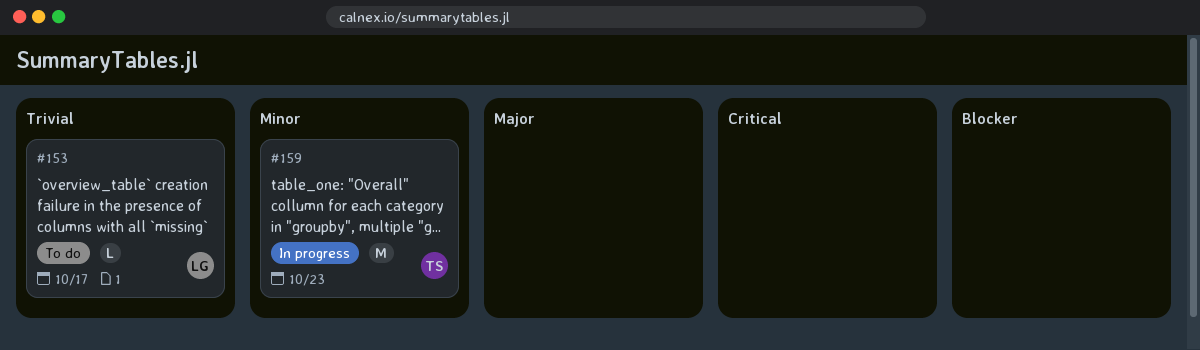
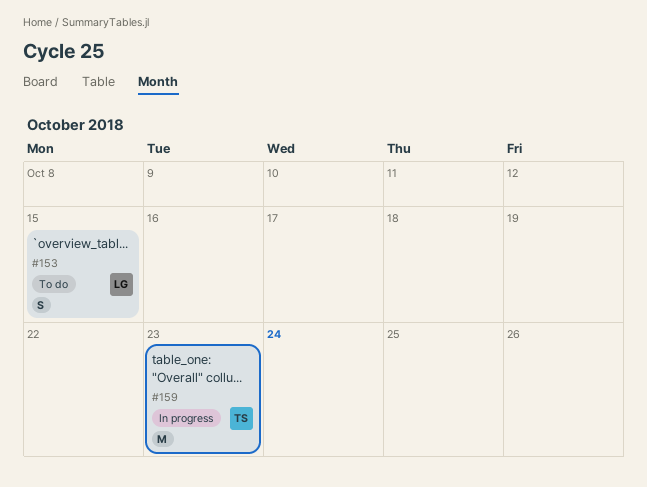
#153, estimate: L -> S
#153, due: Oct 17 -> Oct 15

